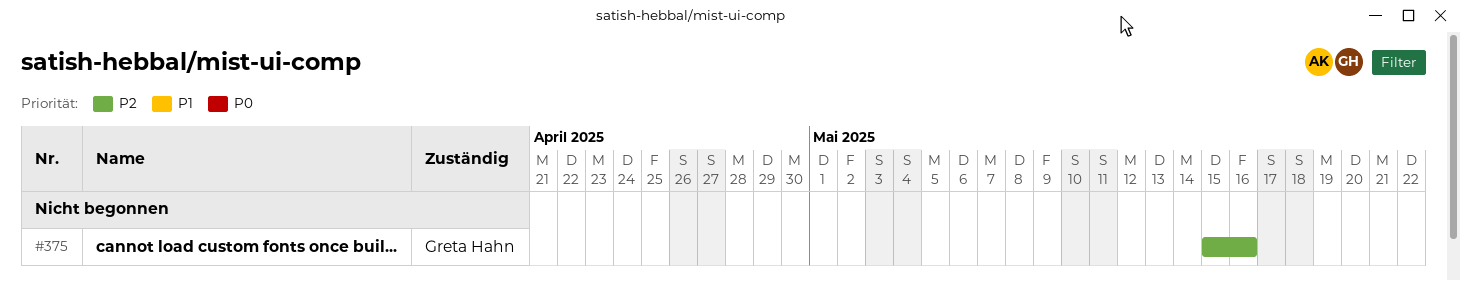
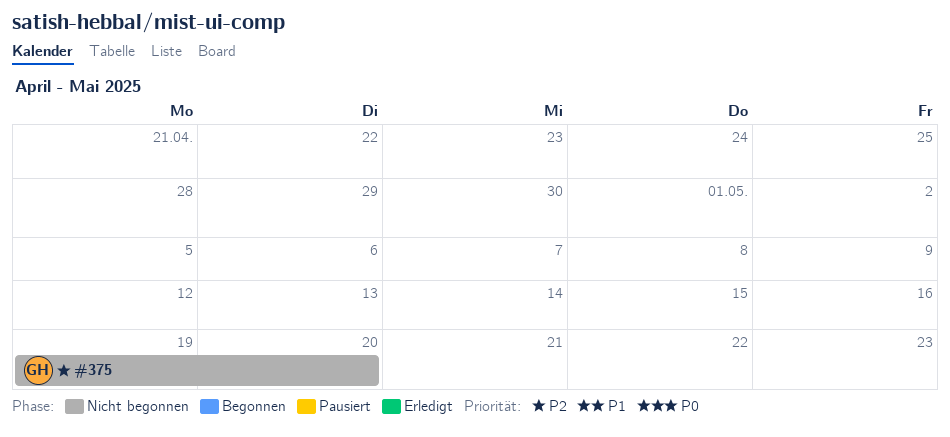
#375, start: May 15 -> May 19
#375, due: May 16 -> May 20

